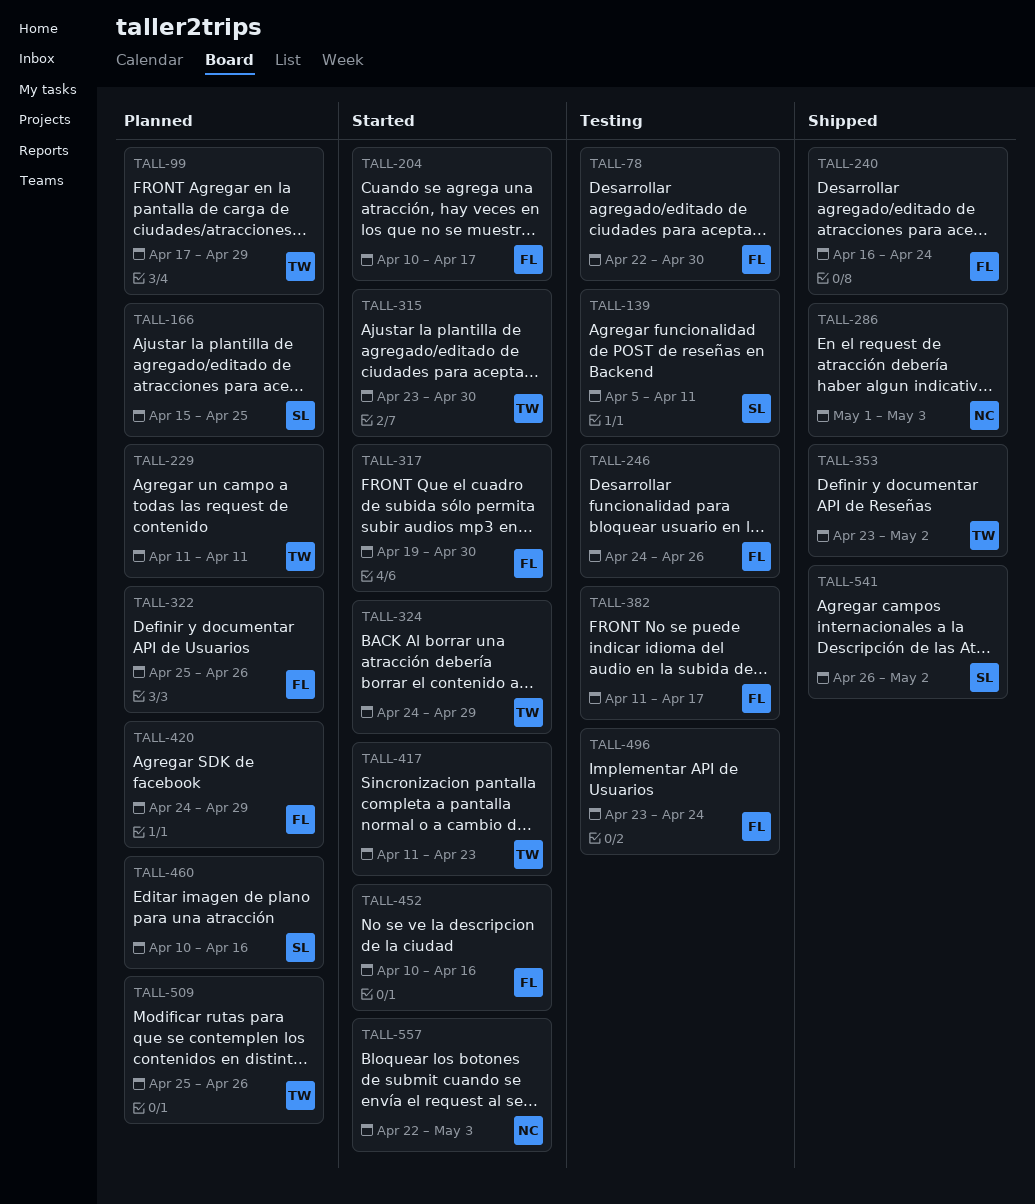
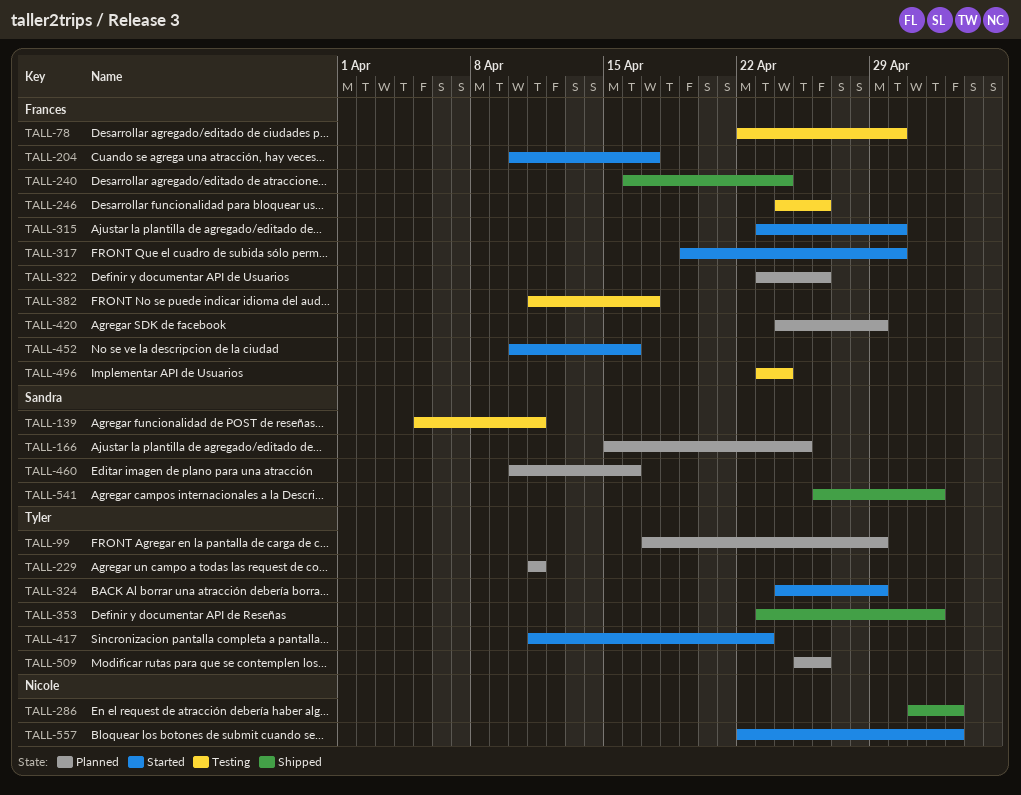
TALL-315, owner: Tyler -> Frances
TALL-322, start: Apr 25 -> Apr 23

